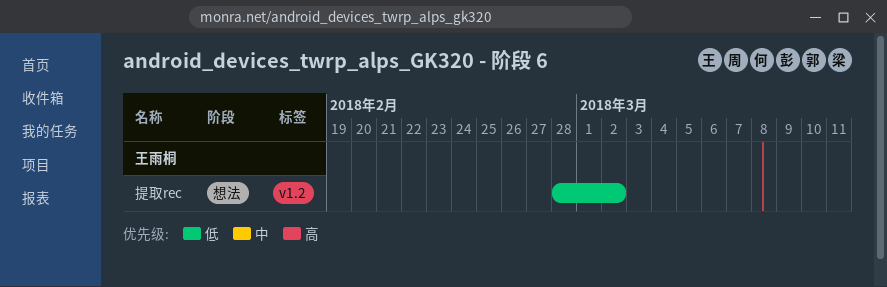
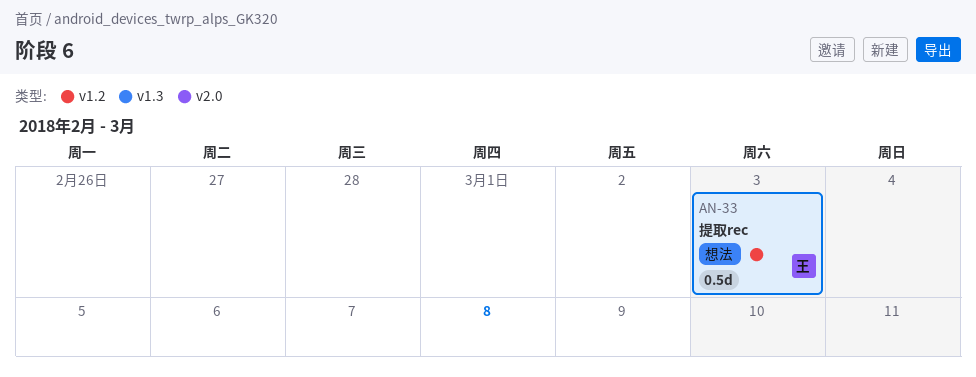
提取rec, due: Mar 2 -> Mar 3

